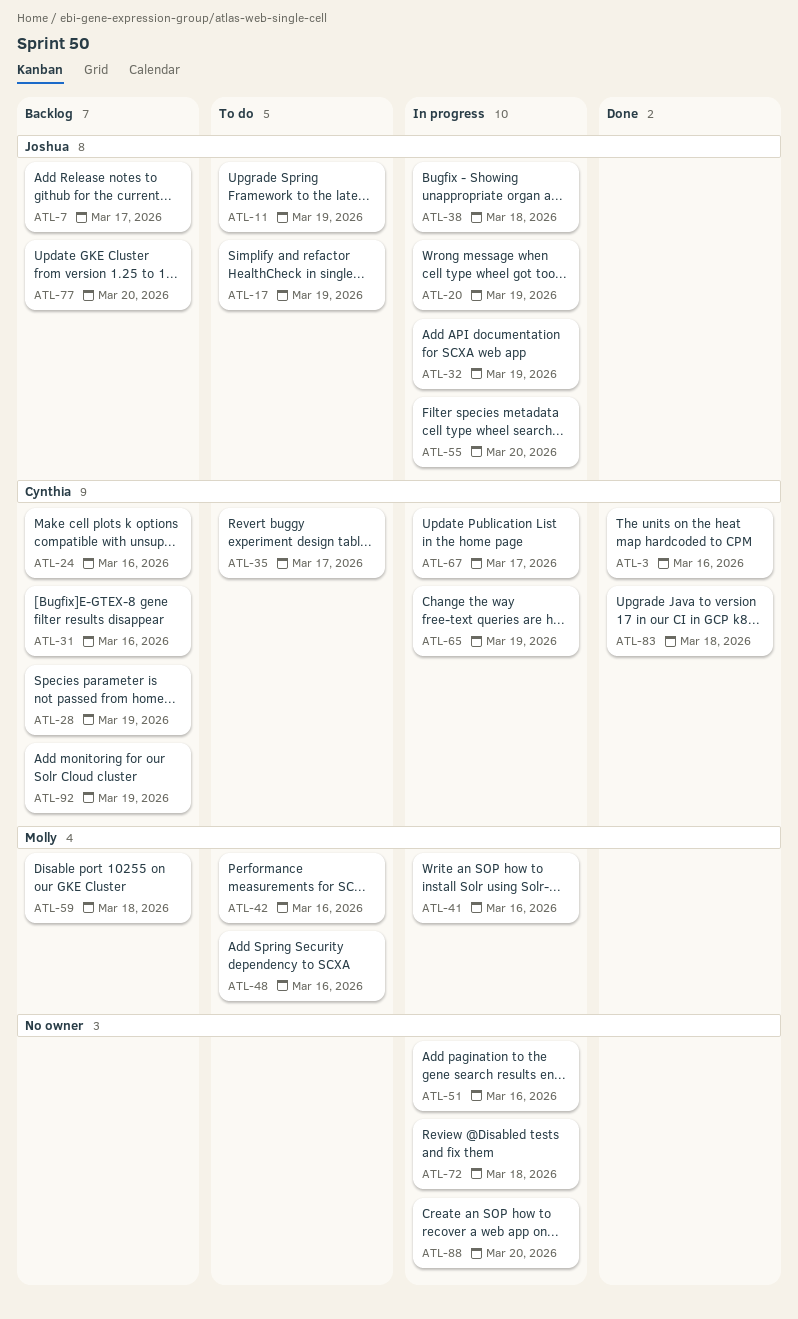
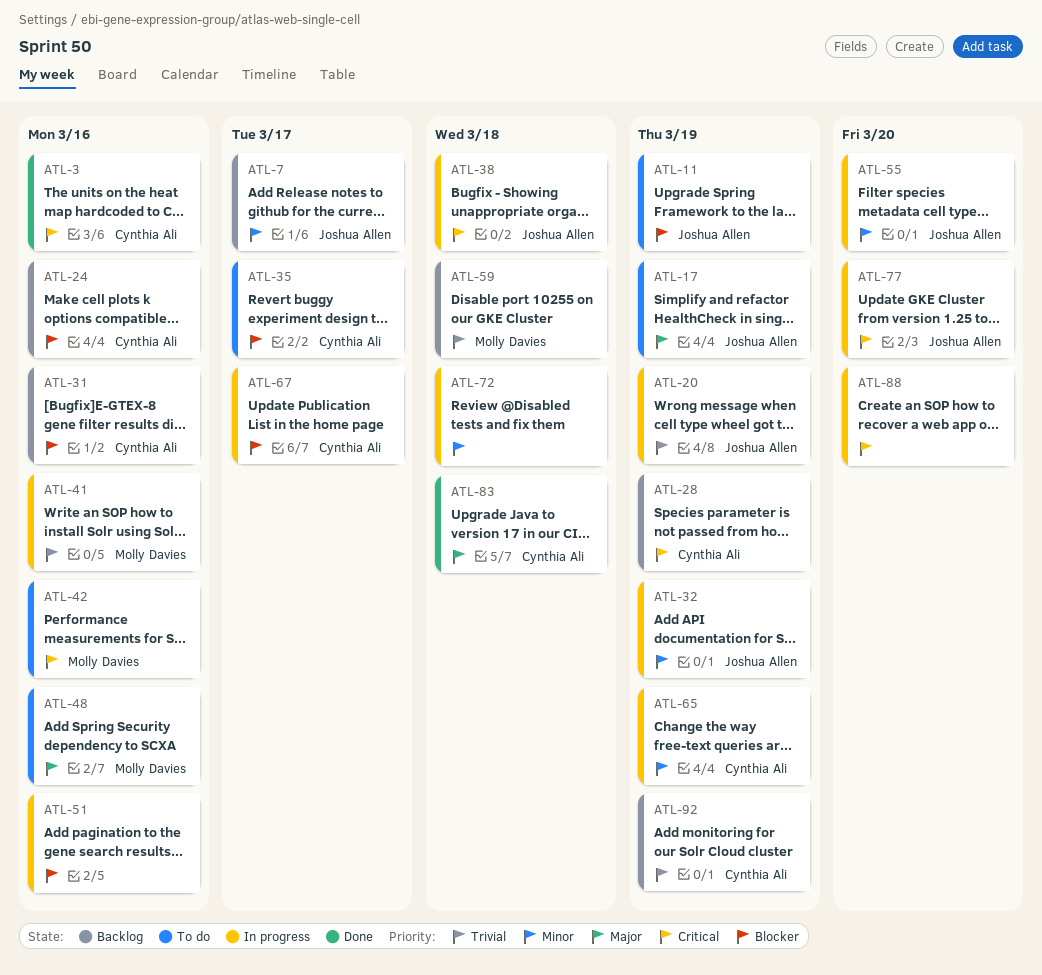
ATL-77, status: Backlog -> In progress

